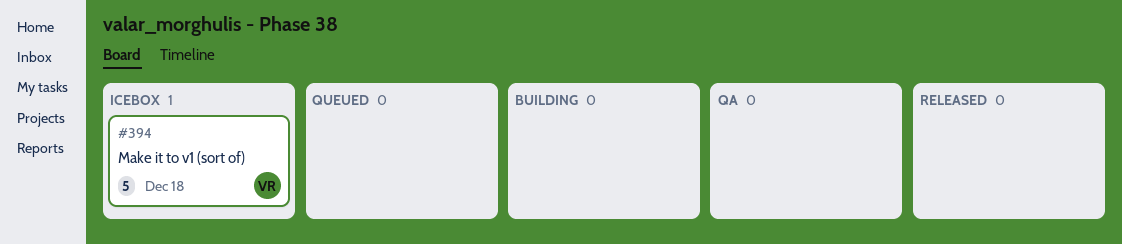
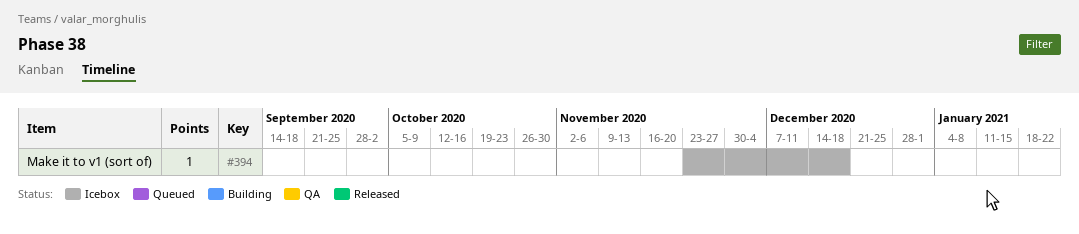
#394, estimate: 5 -> 1

